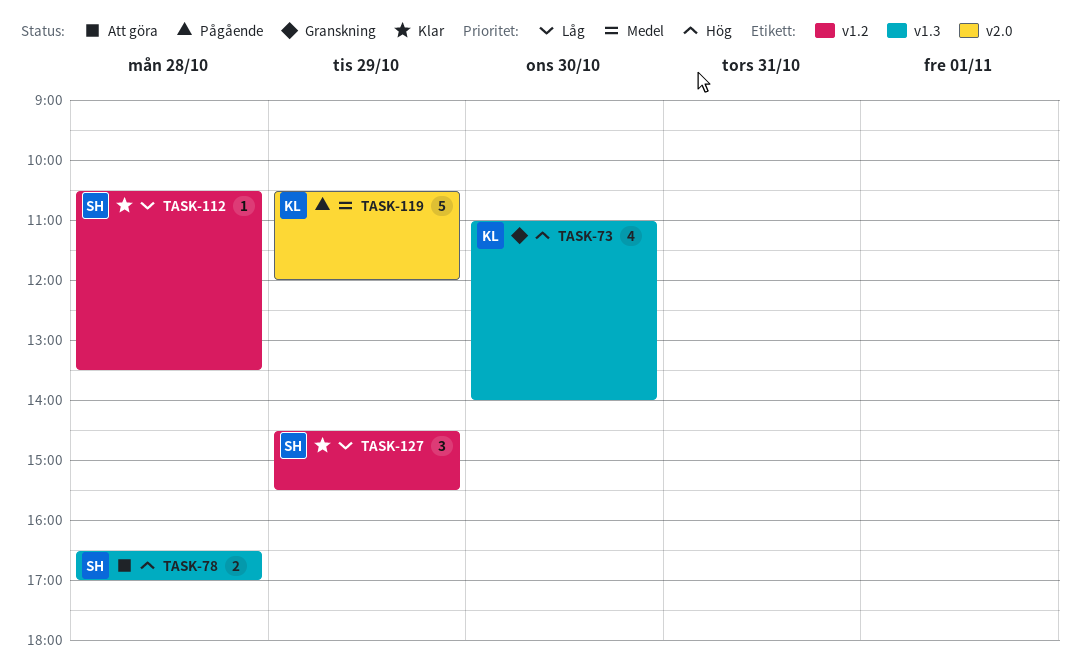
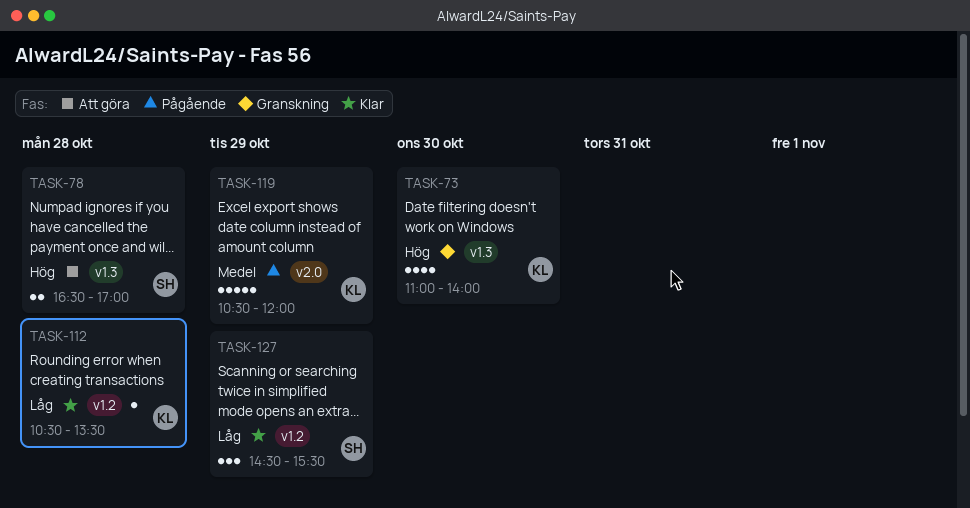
TASK-112, owner: SH -> KL

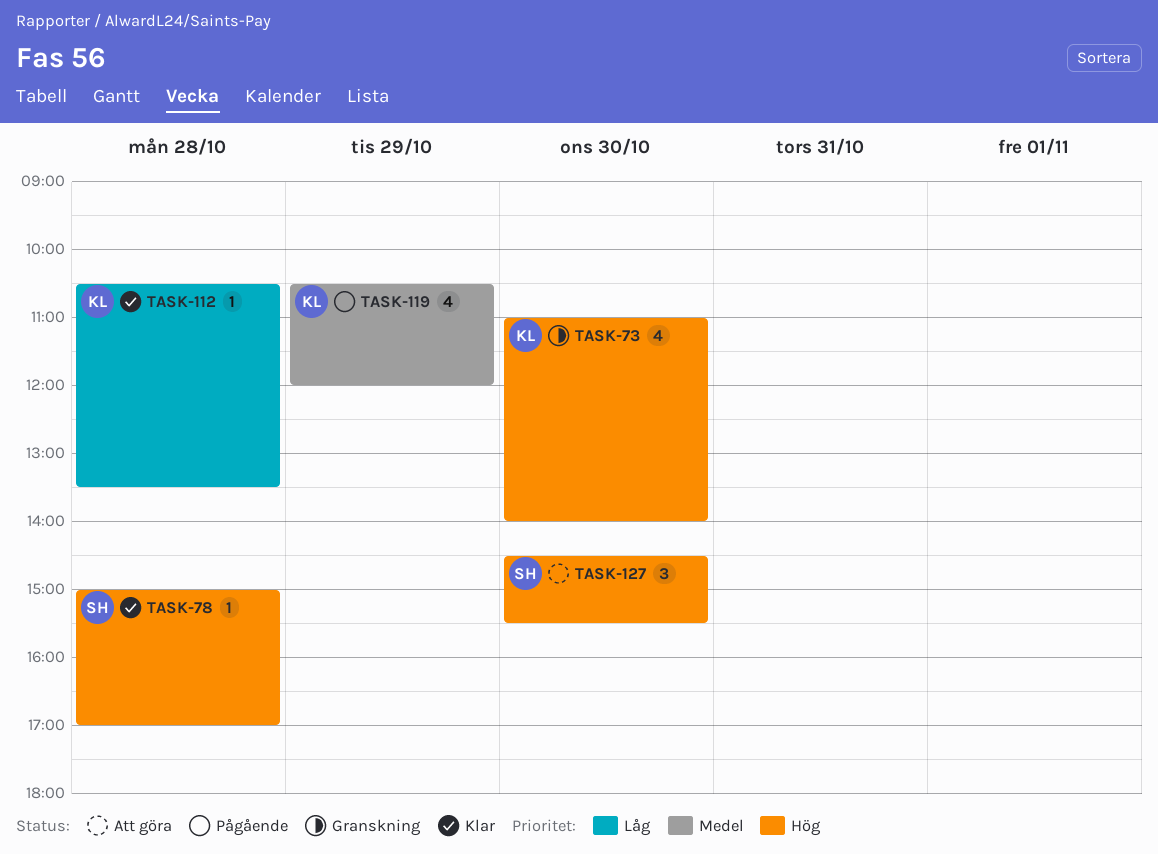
TASK-78, status: Att göra -> Klar
TASK-78, estimate: 2 -> 1
TASK-78, begins: 16:30 -> 15:00
TASK-119, estimate: 5 -> 4
TASK-127, status: Klar -> Att göra
TASK-127, priority: Låg -> Hög
TASK-127, day: Oct 29 -> Oct 30

